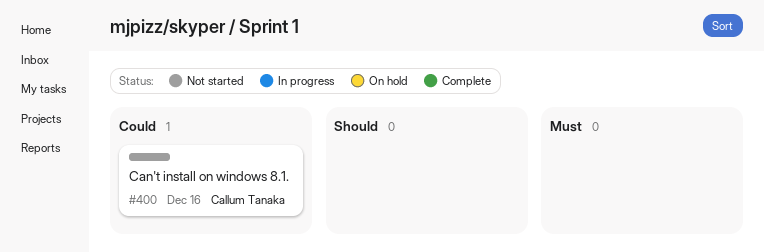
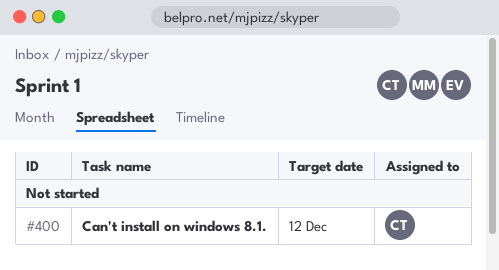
#400, due: Dec 16 -> Dec 12

